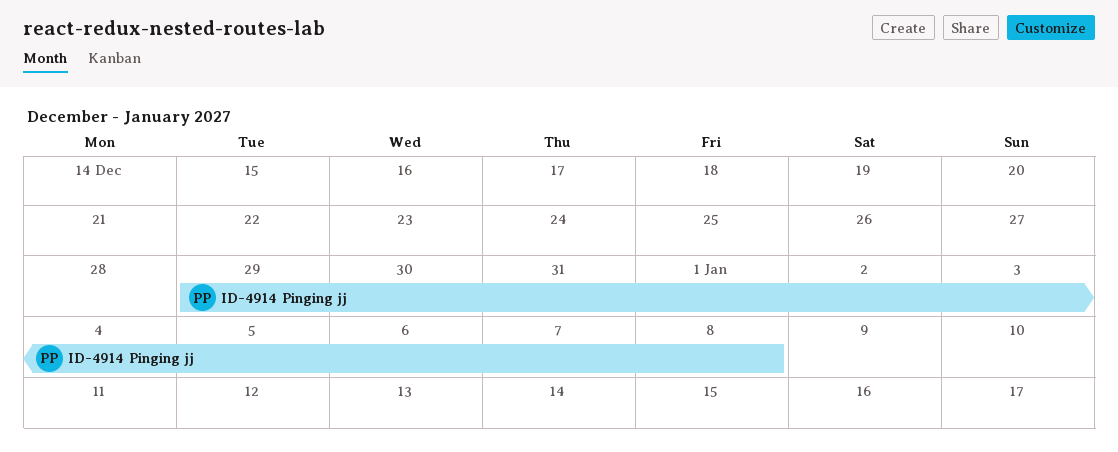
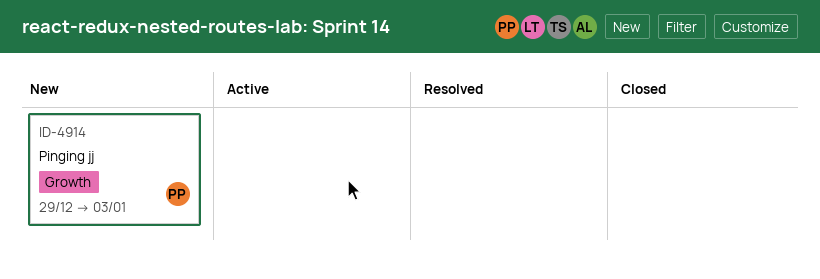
ID-4914, due: Jan 8 -> Jan 3

